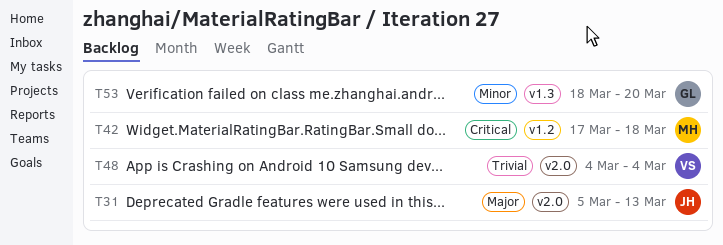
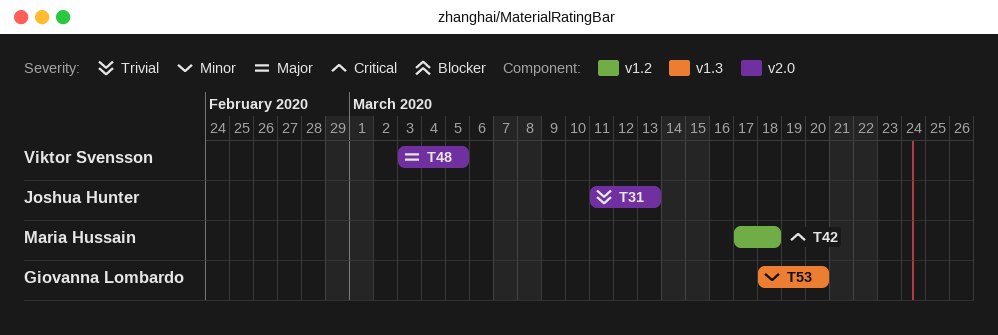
T31, priority: Major -> Trivial
T31, start: Mar 5 -> Mar 11
T48, priority: Trivial -> Major
T48, start: Mar 4 -> Mar 3
T48, due: Mar 4 -> Mar 5

